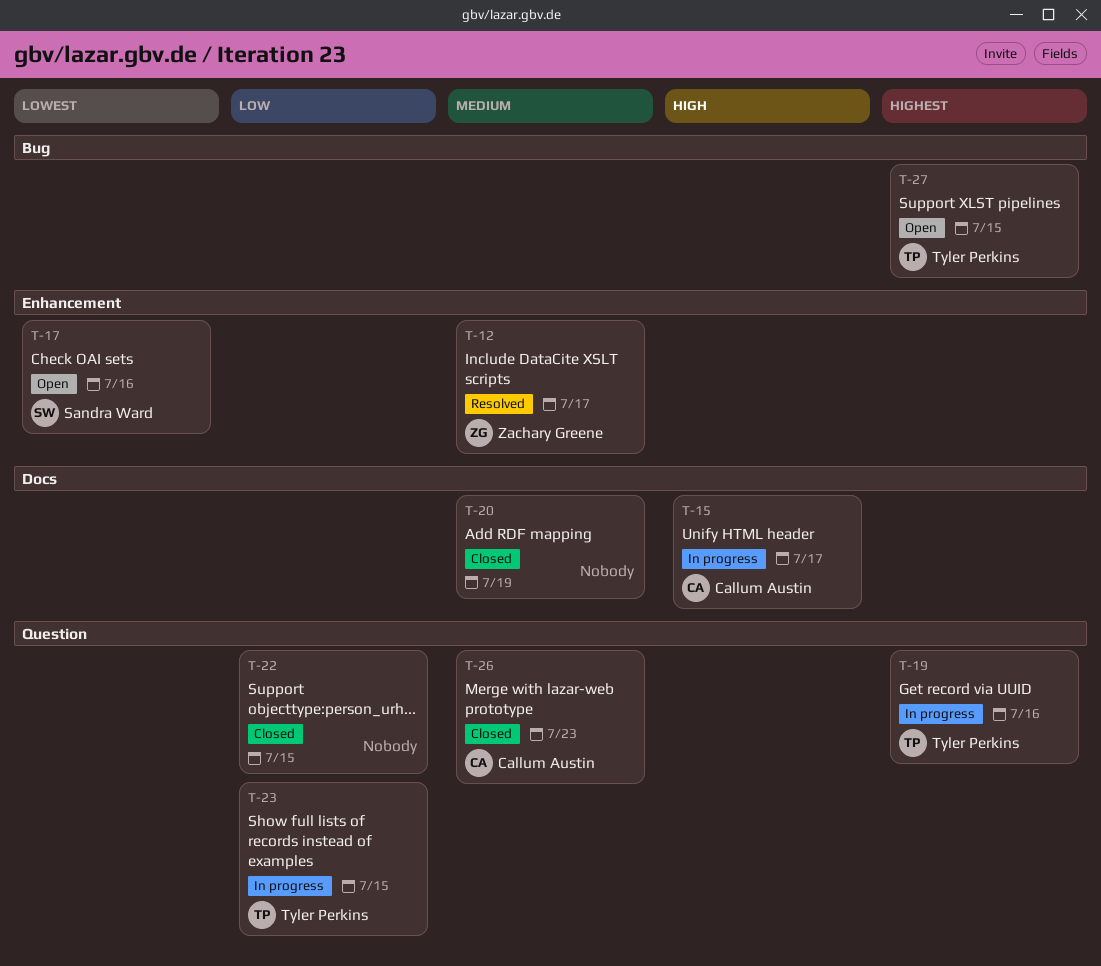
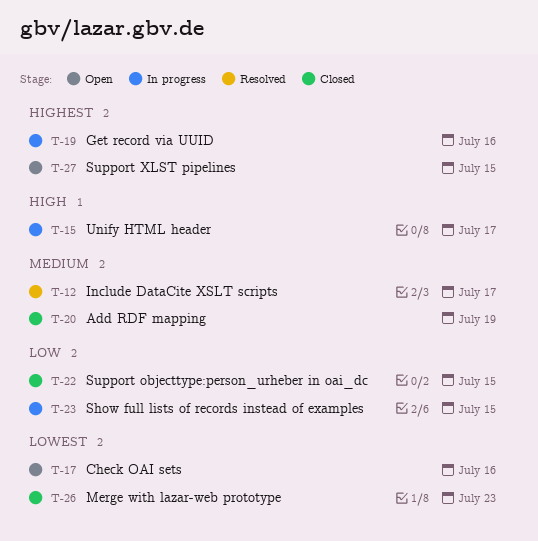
T-26, priority: Medium -> Lowest

